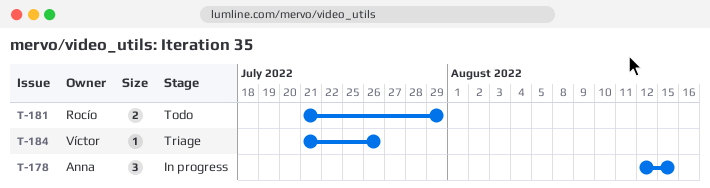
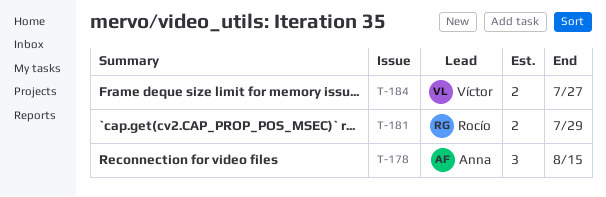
T-184, estimate: 1 -> 2
T-184, due: Jul 26 -> Jul 27

